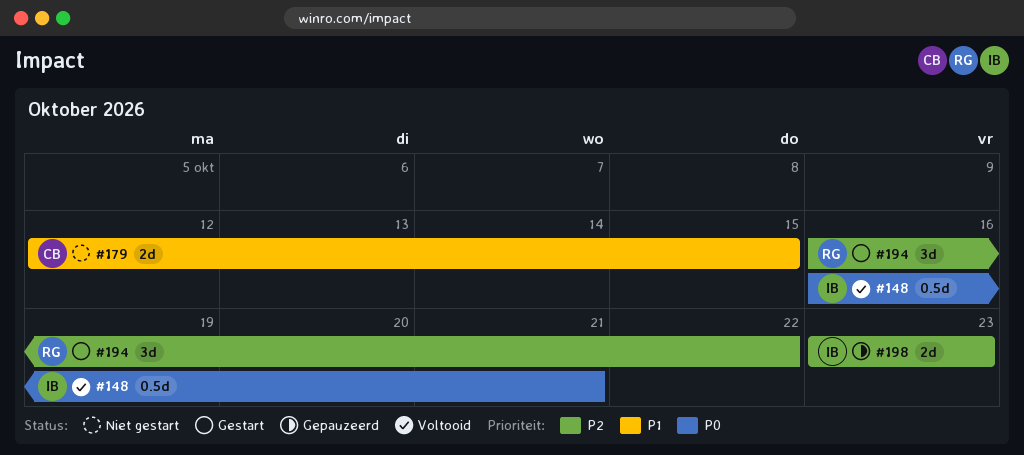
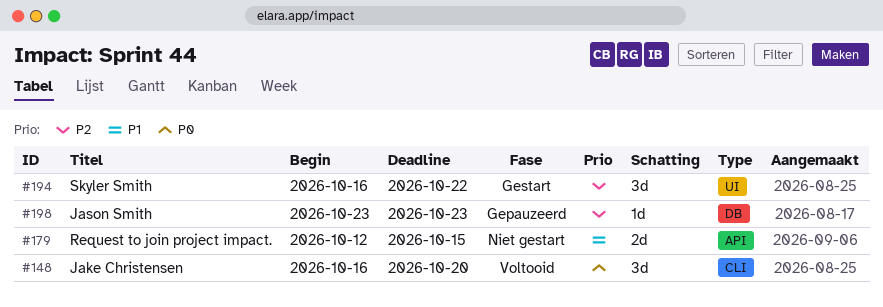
#148, estimate: 0.5d -> 3d
#148, due: Oct 21 -> Oct 20
#198, estimate: 2d -> 1d

